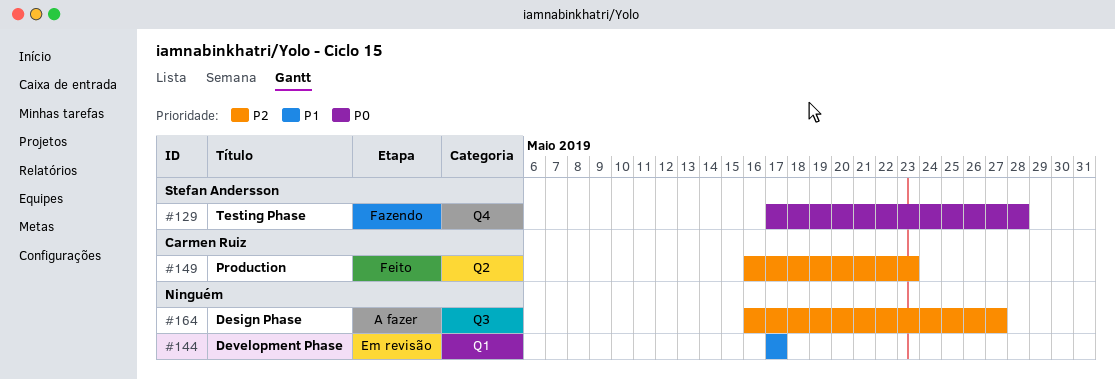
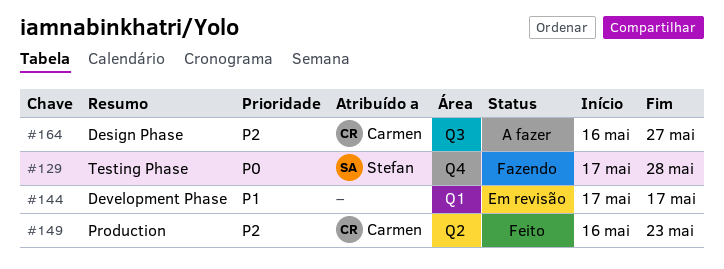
#164, owner: none -> Carmen Ruiz

